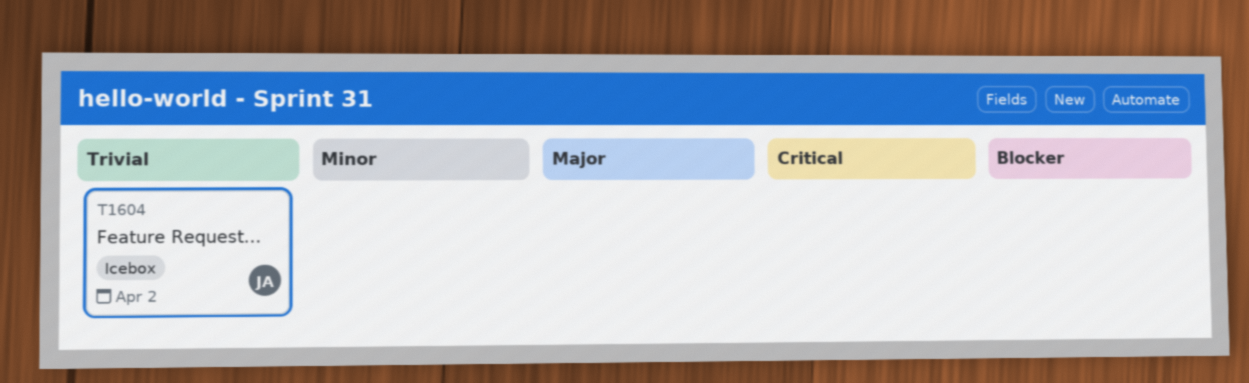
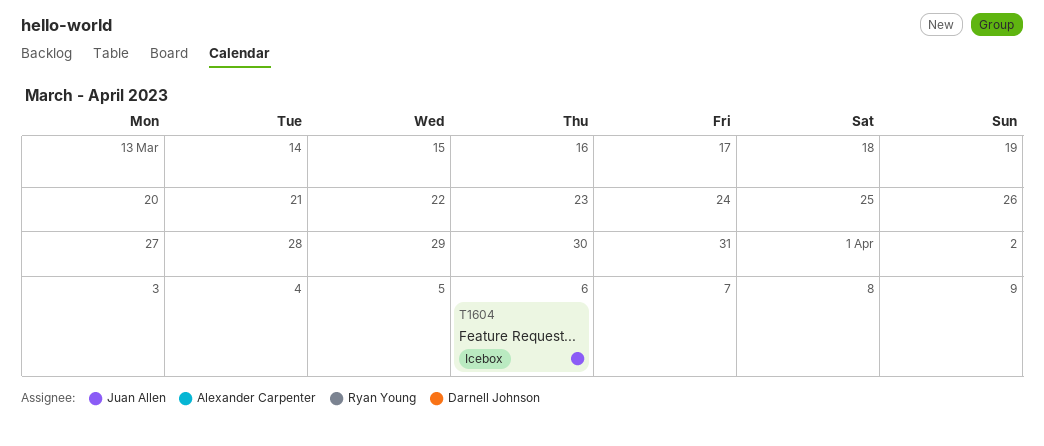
T1604, due: Apr 2 -> Apr 6

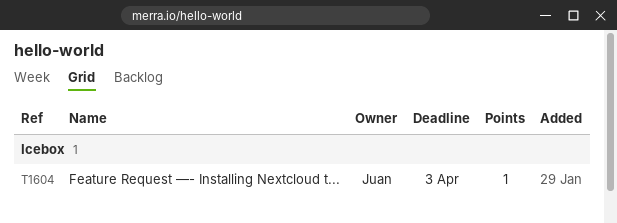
T1604, due: Apr 6 -> Apr 3

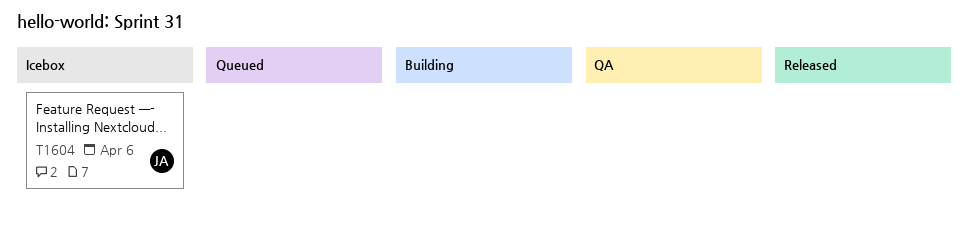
T1604, due: Apr 3 -> Apr 6

